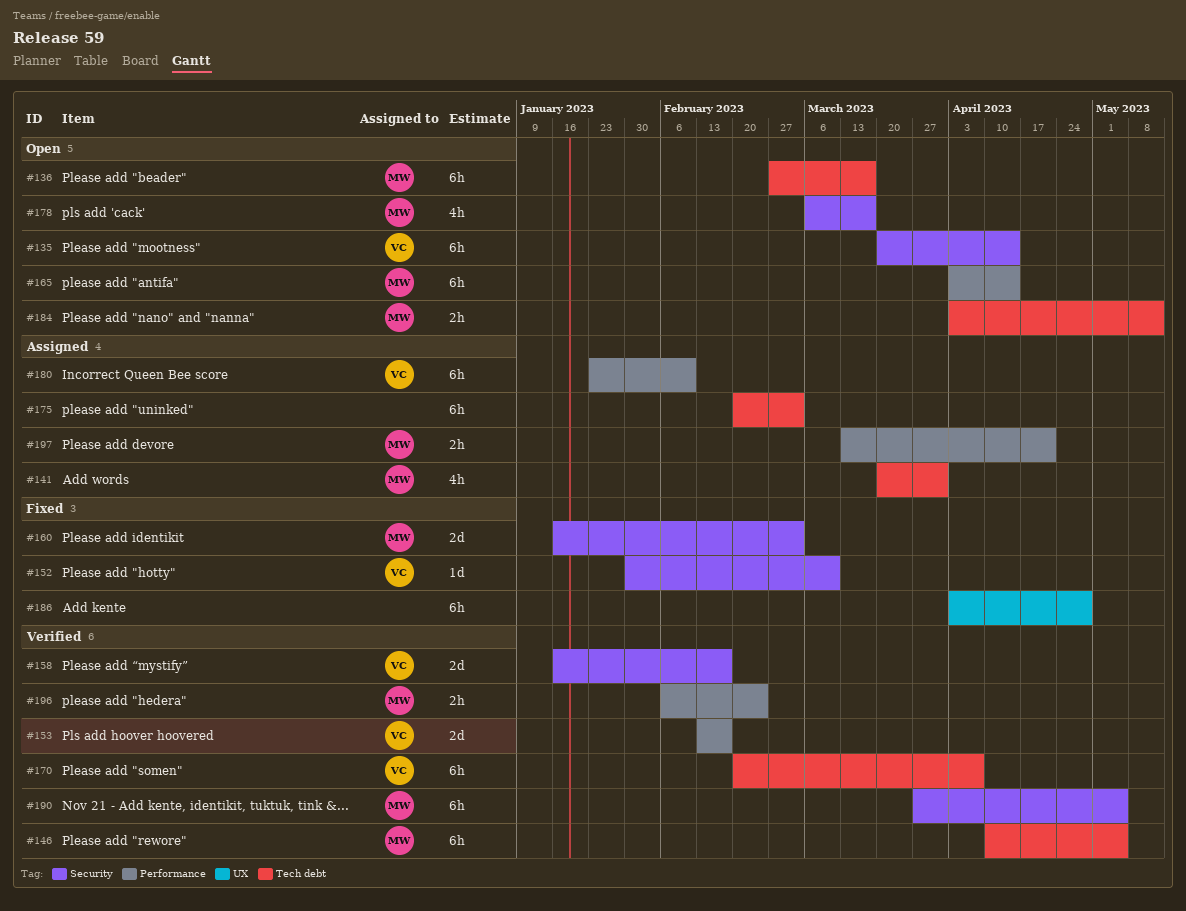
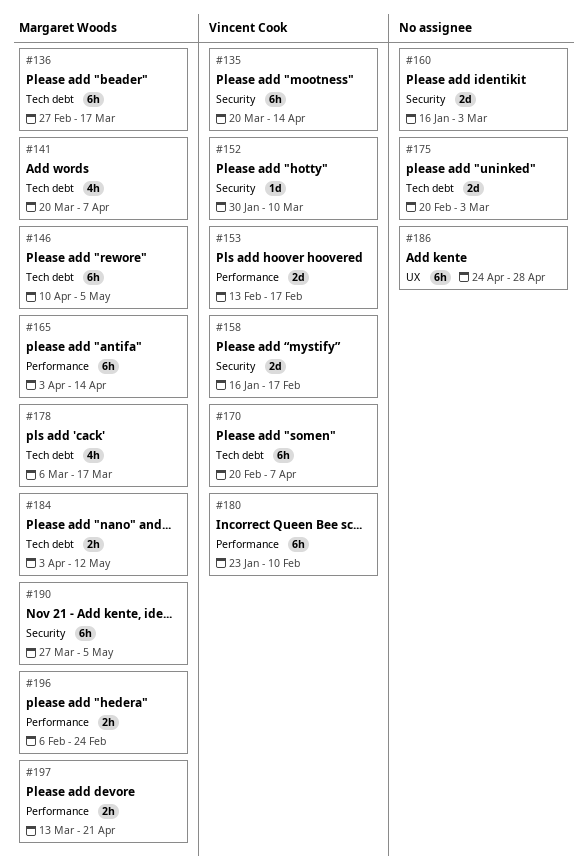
#141, due: Mar 31 -> Apr 7
#160, owner: Margaret Woods -> none
#175, estimate: 6h -> 2d
#178, label: Security -> Tech debt
#186, start: Apr 3 -> Apr 24

